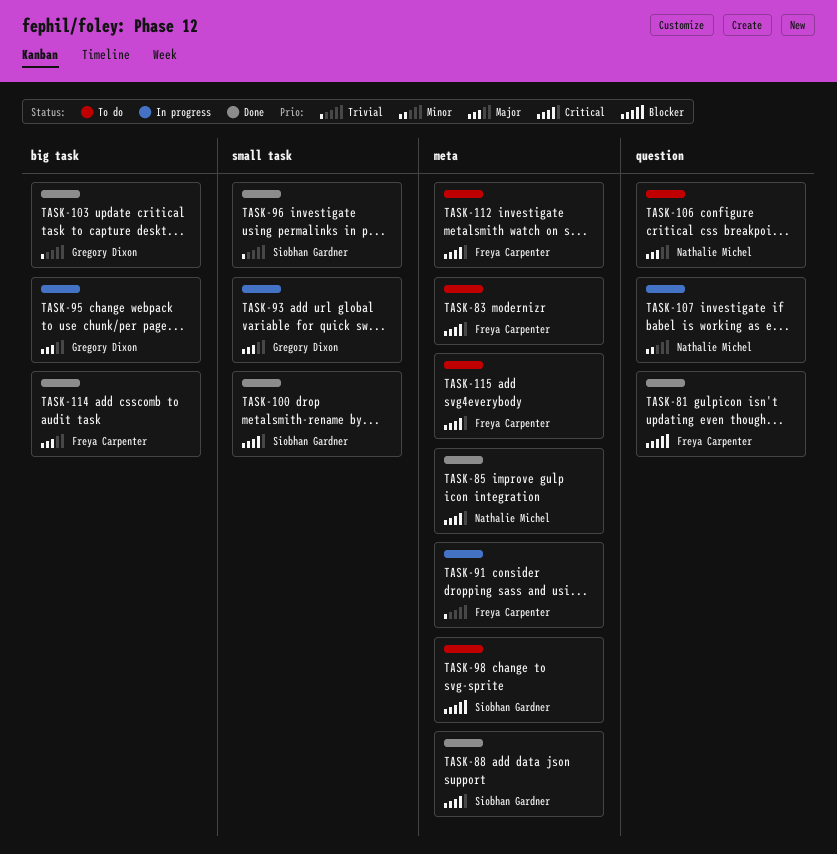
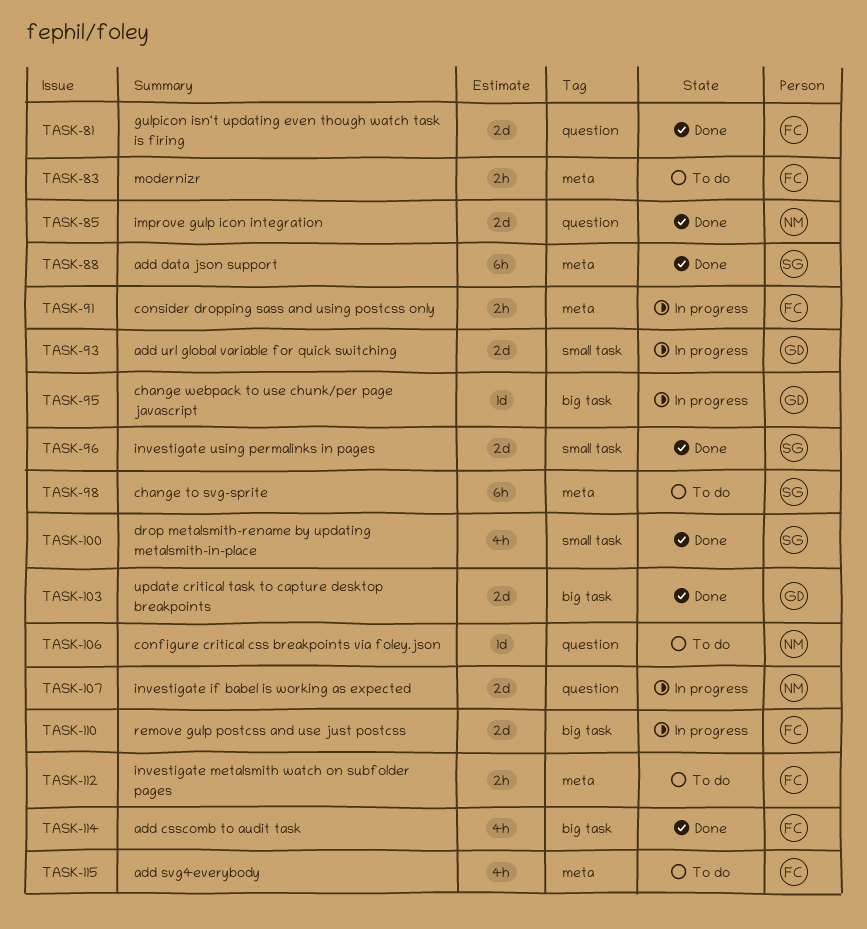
TASK-85, label: meta -> question
TASK-110: none -> present

